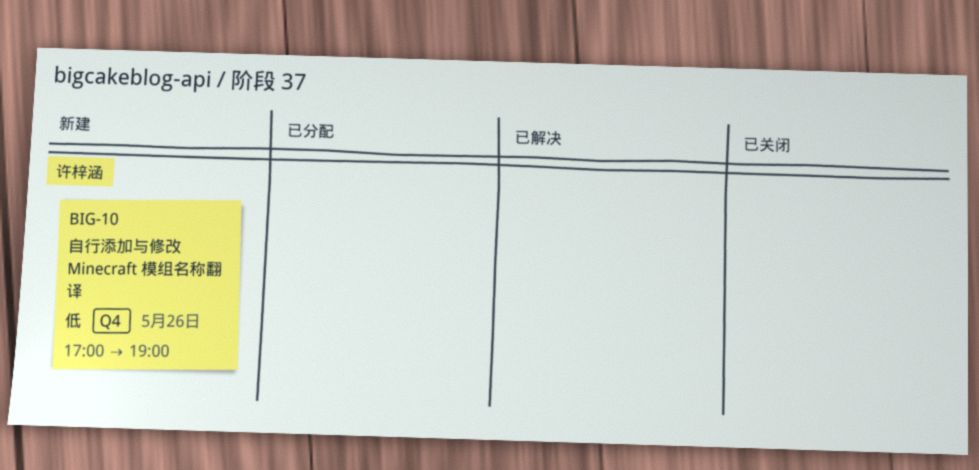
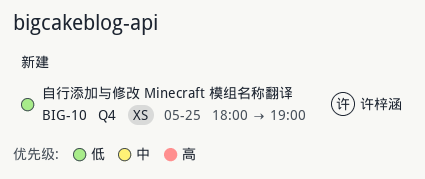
BIG-10, day: May 26 -> May 25
BIG-10, begins: 17:00 -> 18:00

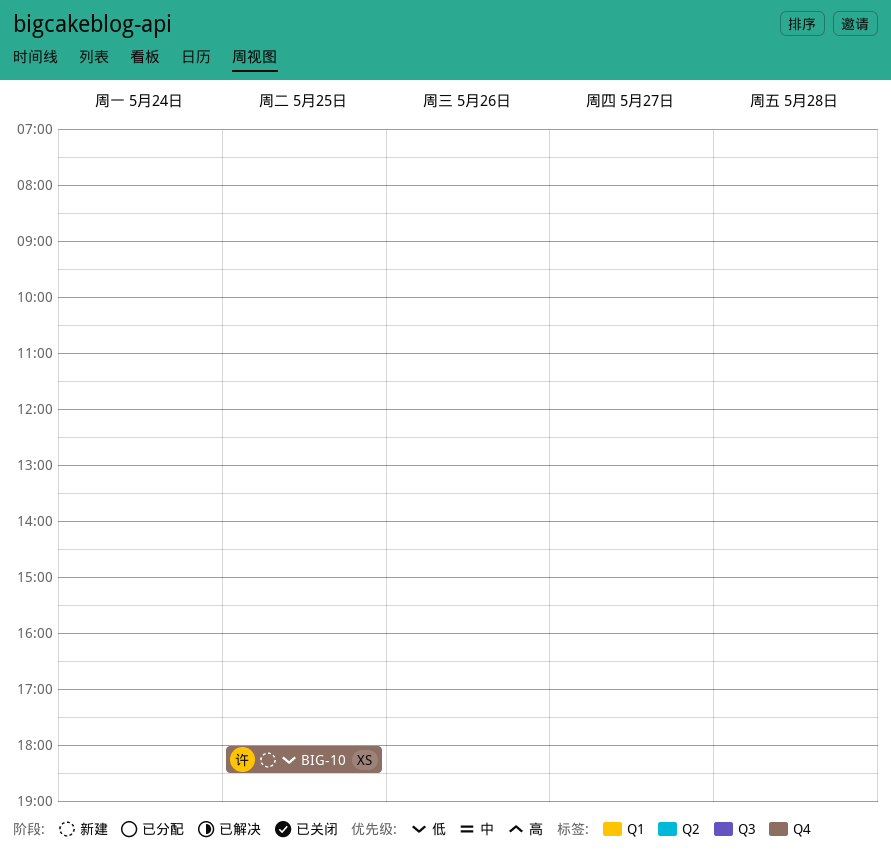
BIG-10, ends: 19:00 -> 18:30

